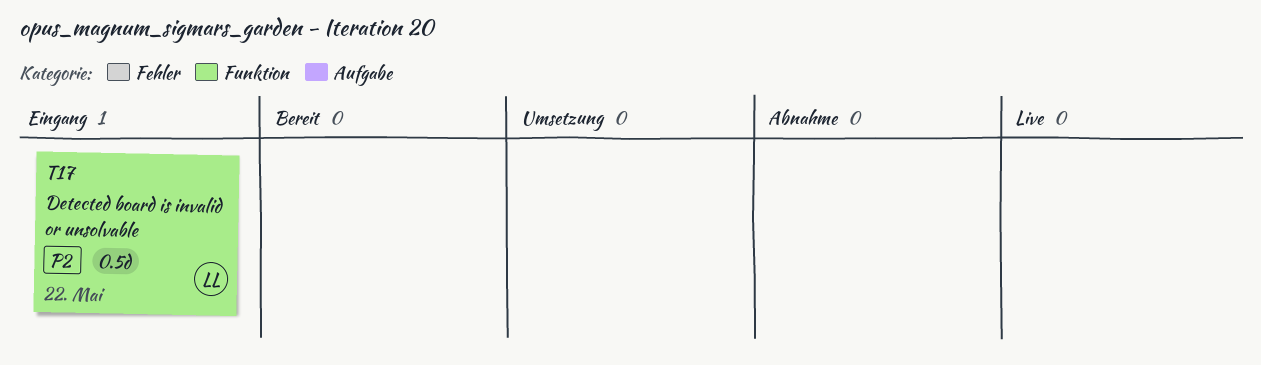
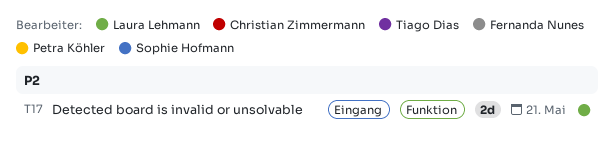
T17, estimate: 0.5d -> 2d
T17, due: May 22 -> May 21

